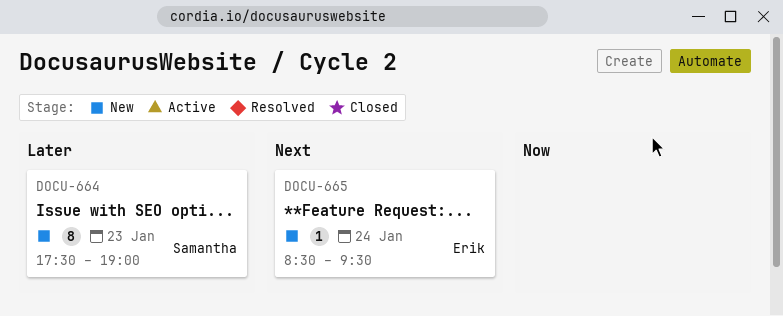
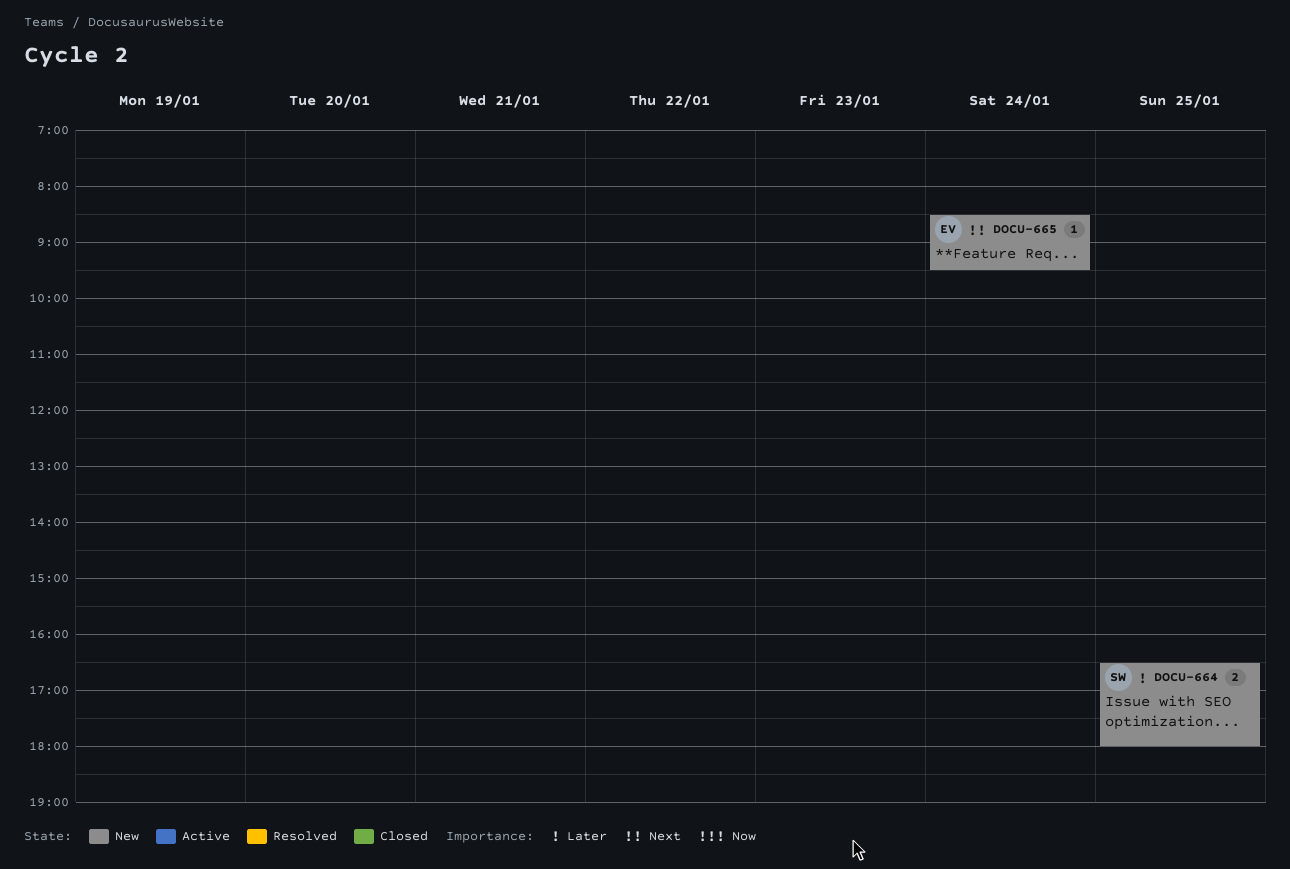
DOCU-664, estimate: 8 -> 2
DOCU-664, day: Jan 23 -> Jan 25
DOCU-664, begins: 17:30 -> 16:30
DOCU-664, ends: 19:00 -> 18:00

